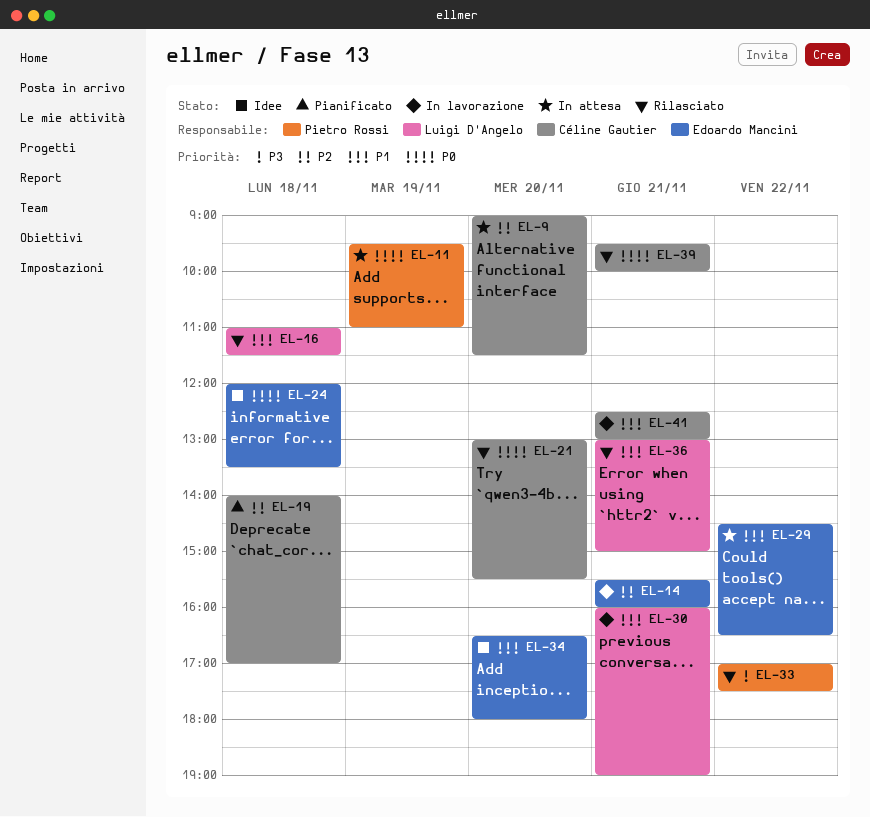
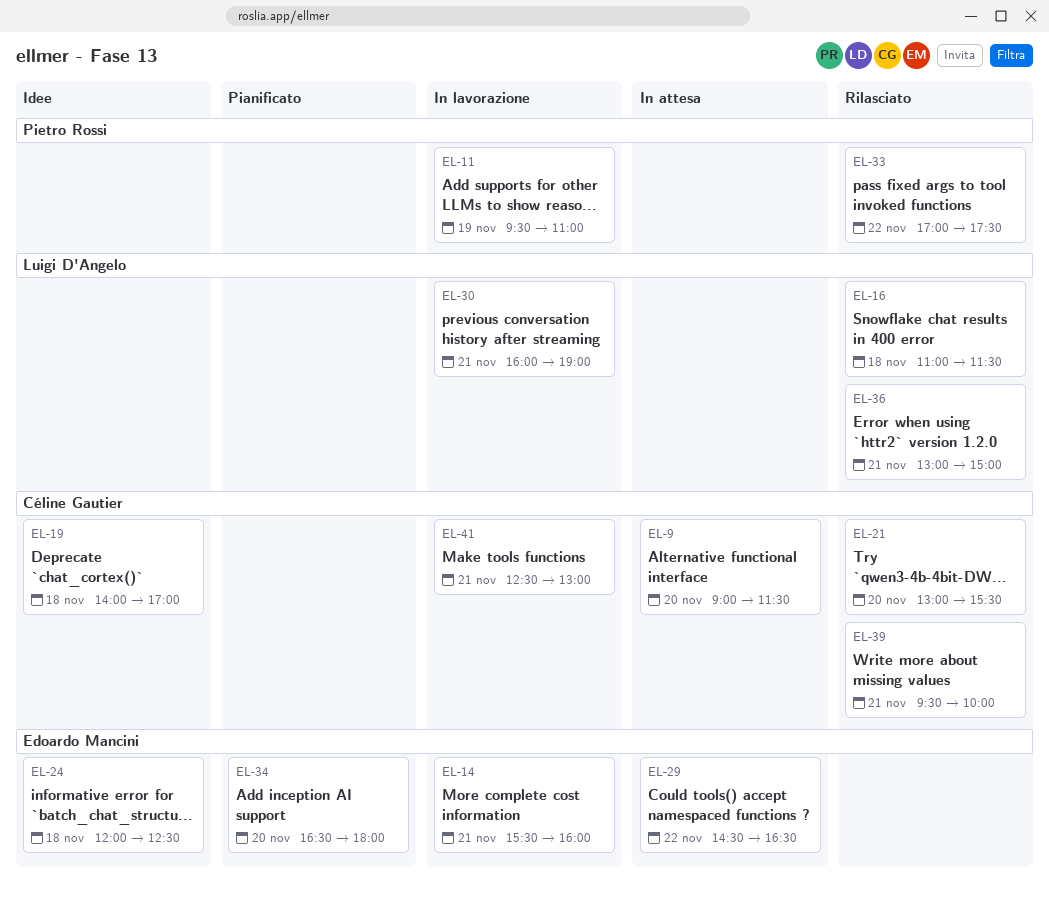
EL-11, status: In attesa -> In lavorazione
EL-19, status: Pianificato -> Idee
EL-24, ends: 13:30 -> 12:30
EL-34, status: Idee -> Pianificato

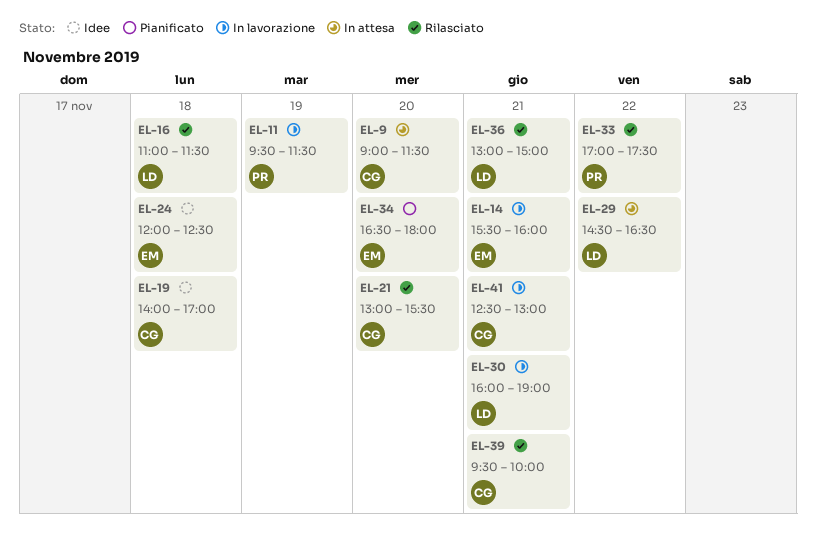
EL-11, ends: 11:00 -> 11:30
EL-29, owner: Edoardo Mancini -> Luigi D'Angelo

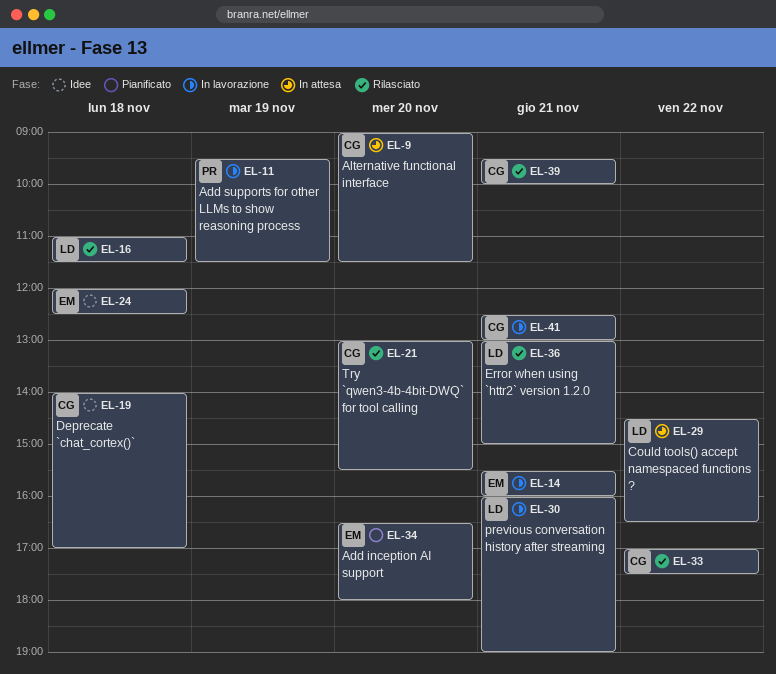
EL-33, owner: PR -> CG

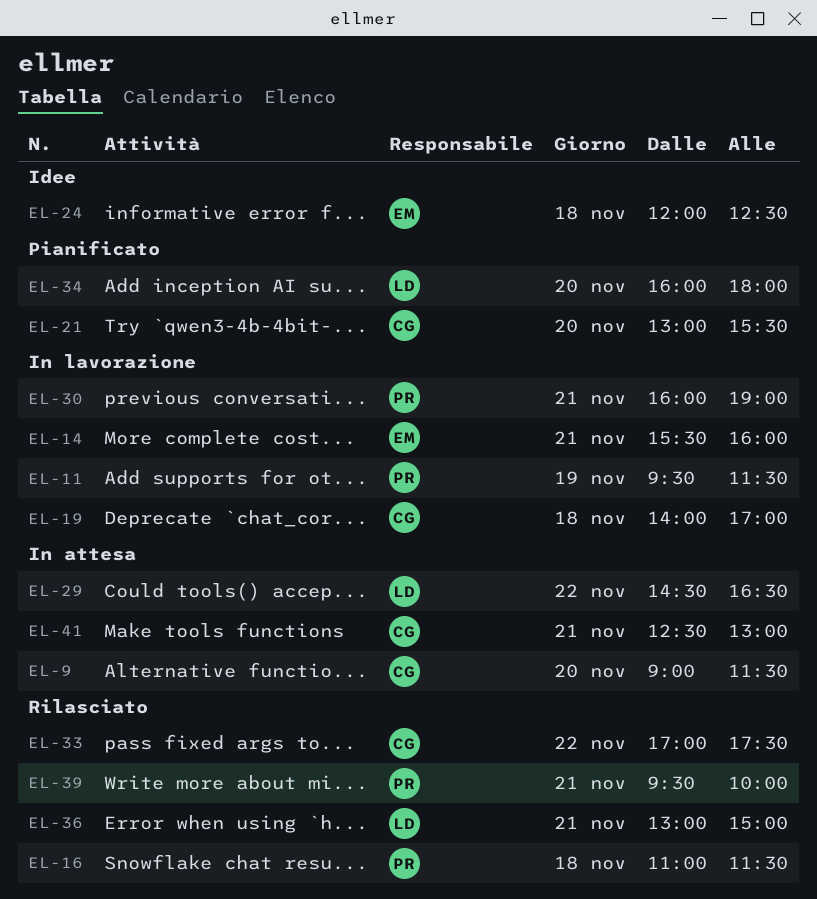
EL-16, owner: LD -> PR
EL-19, status: Idee -> In lavorazione
EL-21, status: Rilasciato -> Pianificato
EL-30, owner: LD -> PR
EL-34, owner: EM -> LD
EL-34, begins: 16:30 -> 16:00
EL-39, owner: CG -> PR
EL-41, status: In lavorazione -> In attesa

